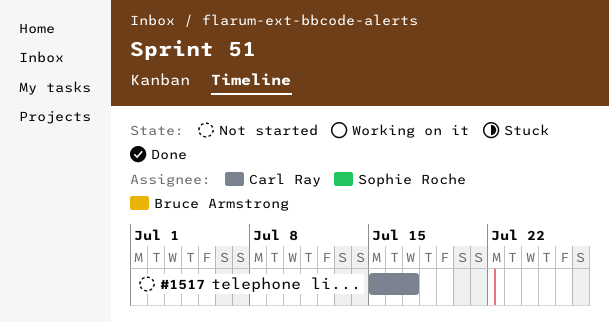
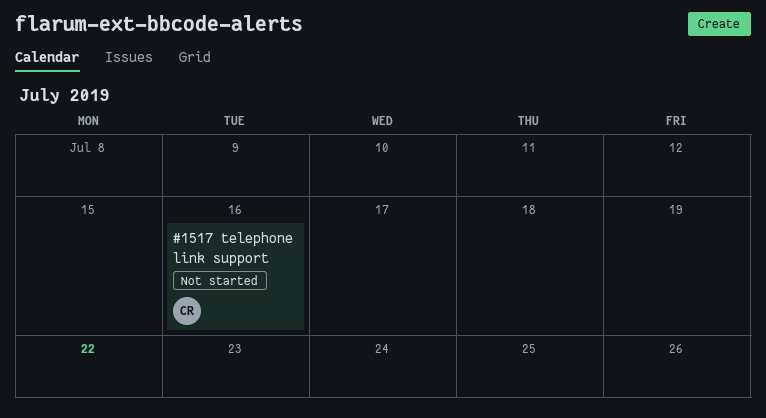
#1517, due: Jul 17 -> Jul 16

